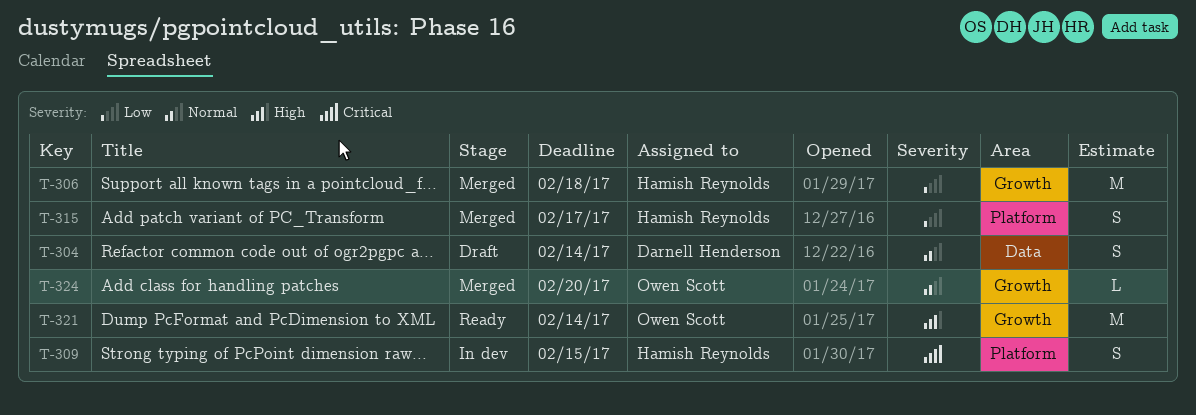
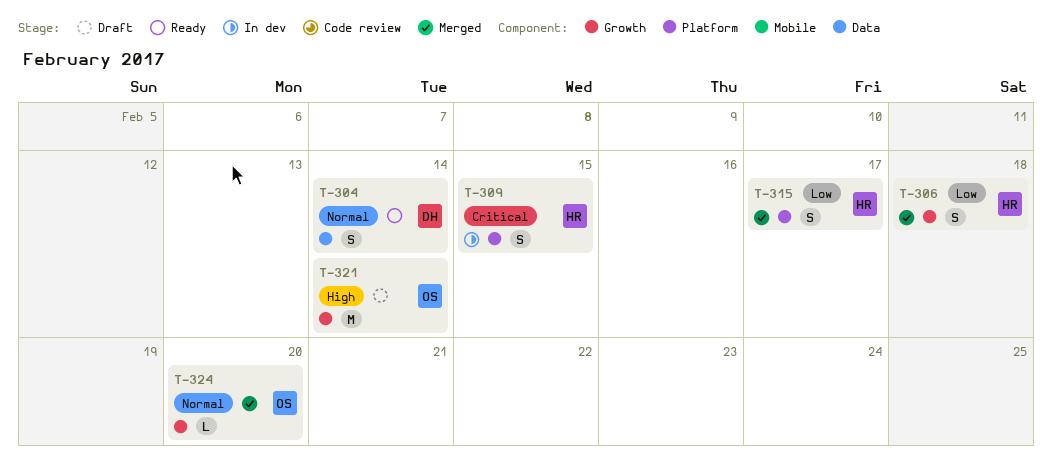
T-304, status: Draft -> Ready
T-306, estimate: M -> S
T-321, status: Ready -> Draft

